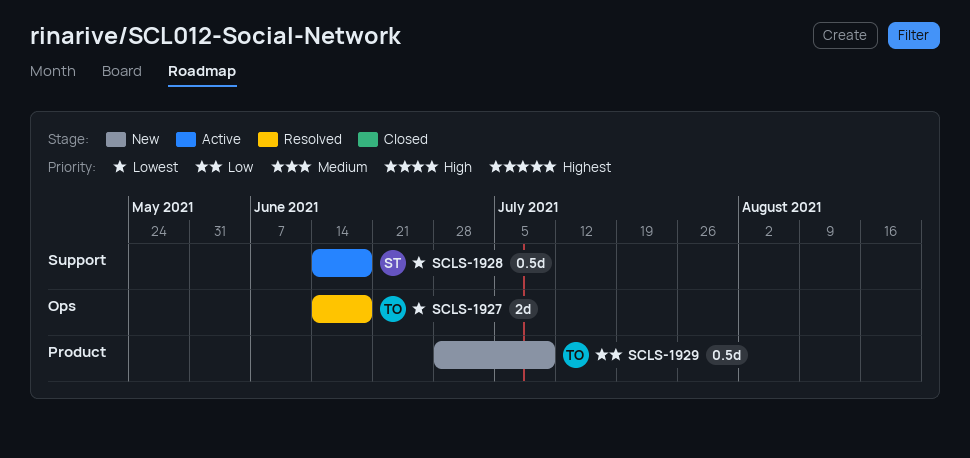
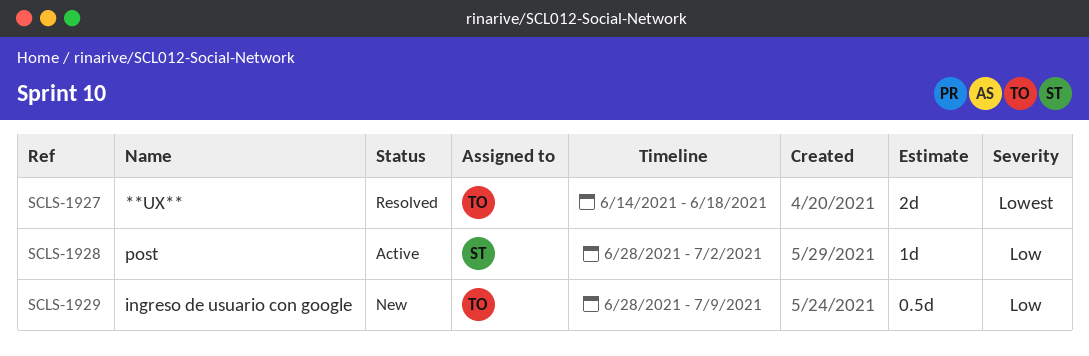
SCLS-1928, priority: Lowest -> Low
SCLS-1928, estimate: 0.5d -> 1d
SCLS-1928, start: Jun 14 -> Jun 28
SCLS-1928, due: Jun 18 -> Jul 2

